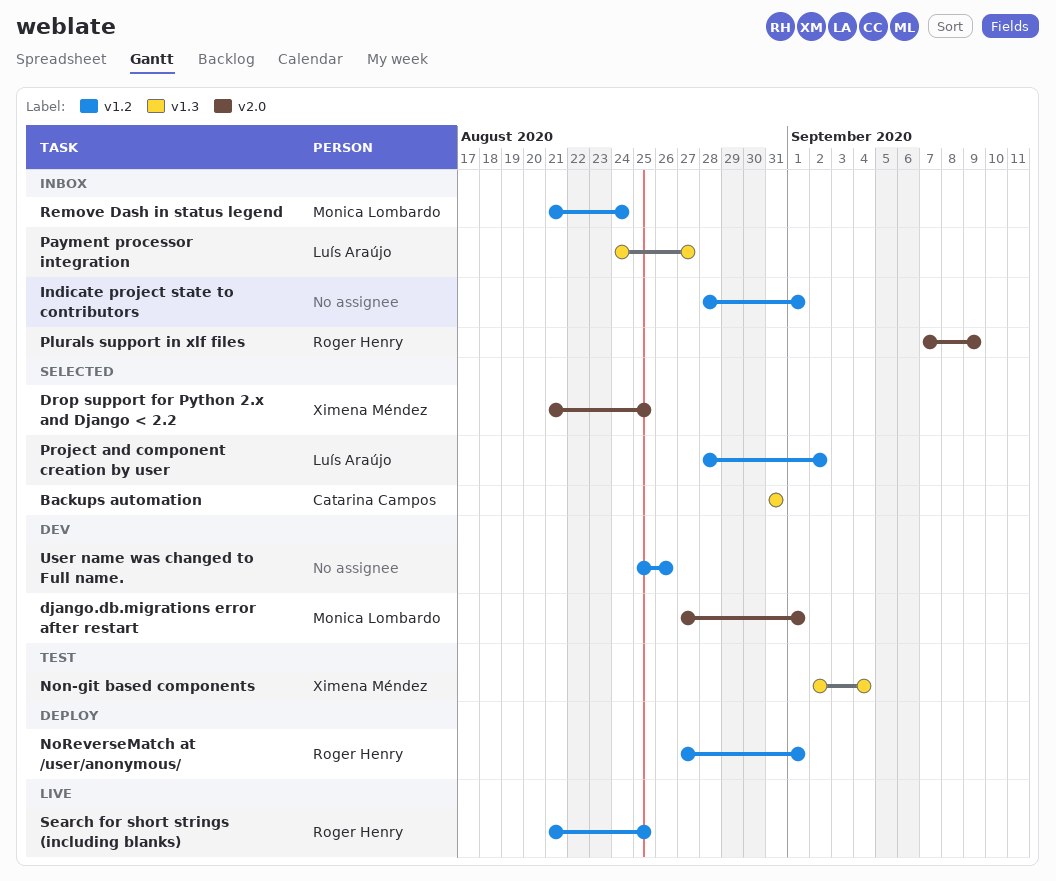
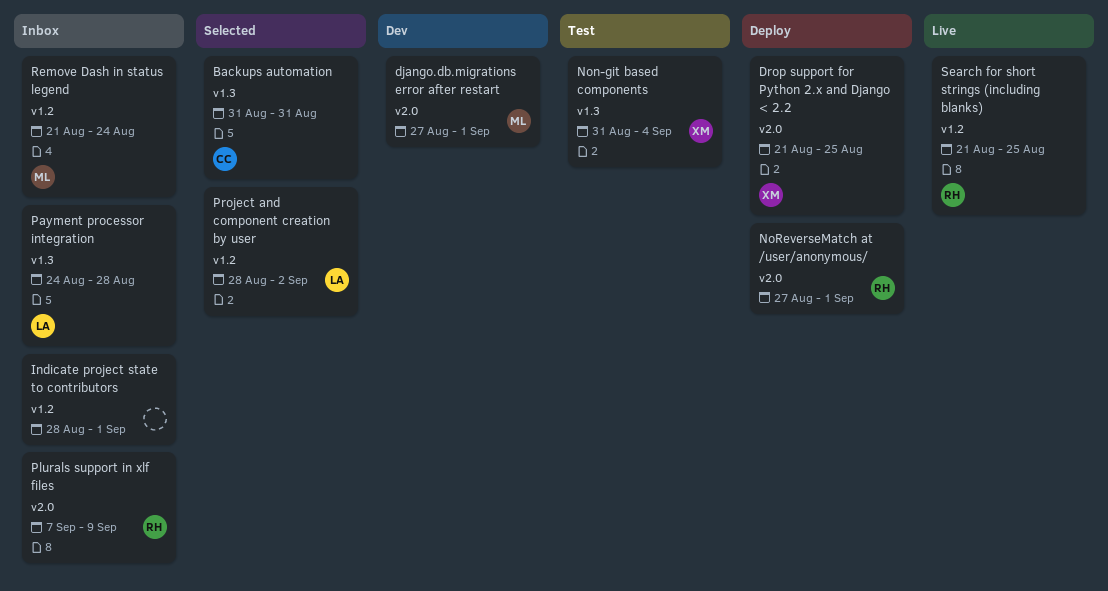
Drop support for Python 2.x and Django < 2.2, status: Selected -> Deploy
Non-git based components, start: Sep 2 -> Aug 31
NoReverseMatch at /user/anonymous/, label: v1.2 -> v2.0
Payment processor integration, due: Aug 27 -> Aug 28
User name was changed to Full name.: present -> none

